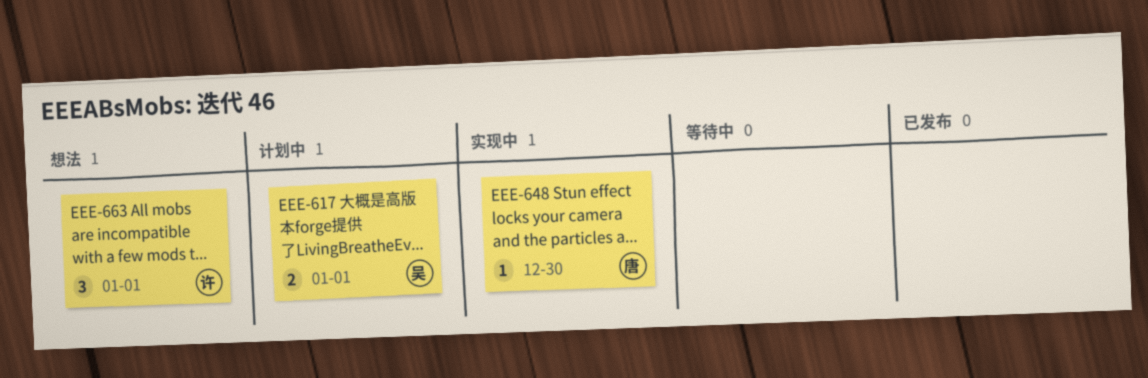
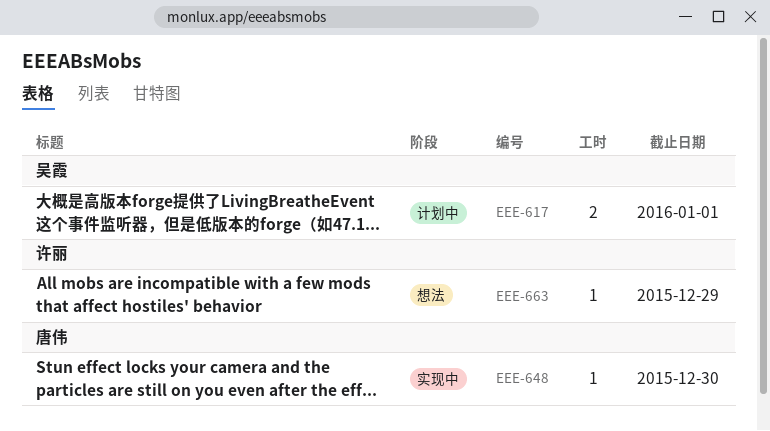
EEE-663, estimate: 3 -> 1
EEE-663, due: Jan 1 -> Dec 29

